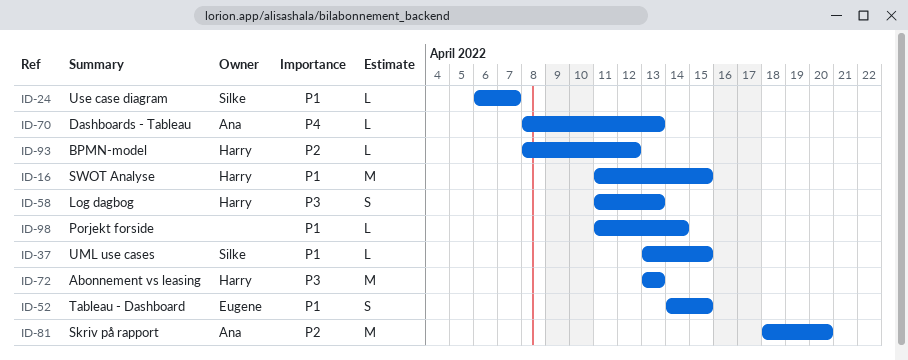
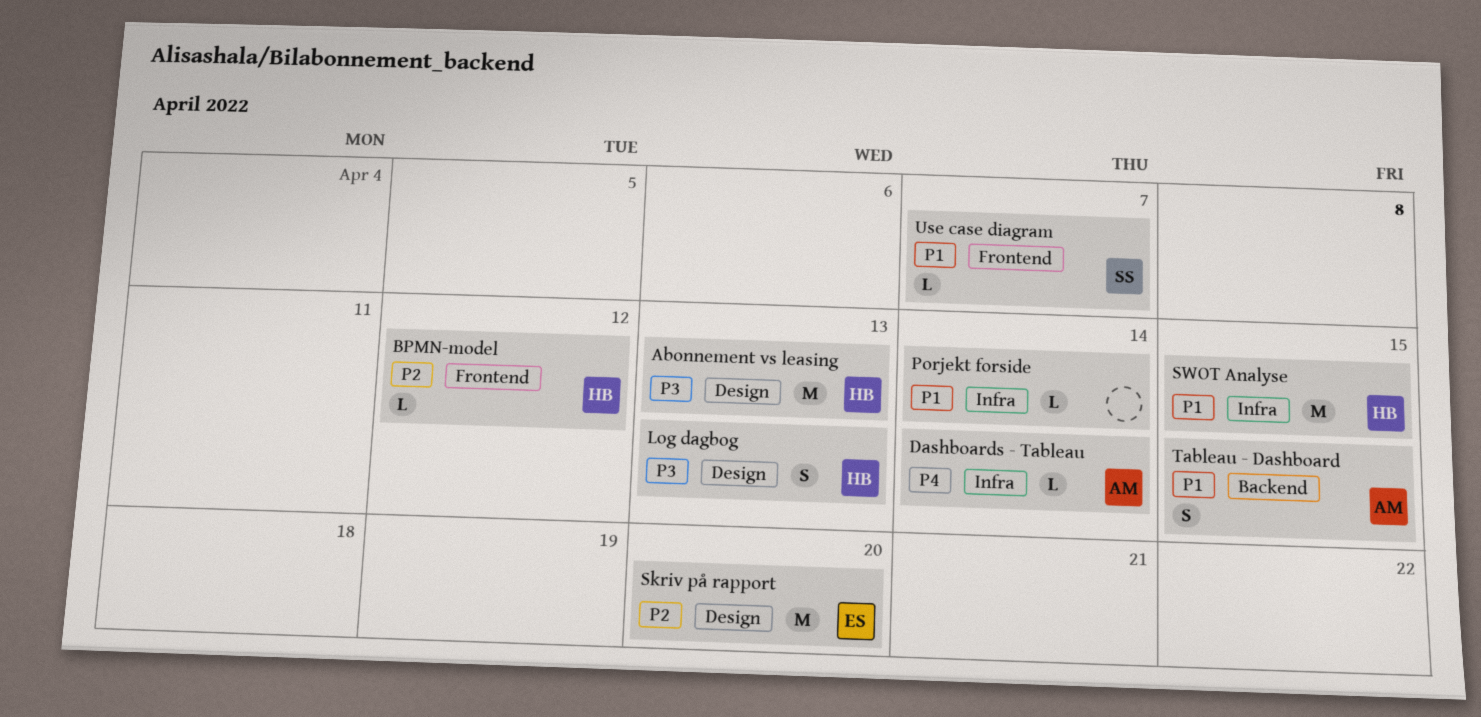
Dashboards - Tableau, due: Apr 13 -> Apr 14
Skriv på rapport, owner: Ana -> Eugene
Tableau - Dashboard, owner: Eugene -> Ana
UML use cases: present -> none

